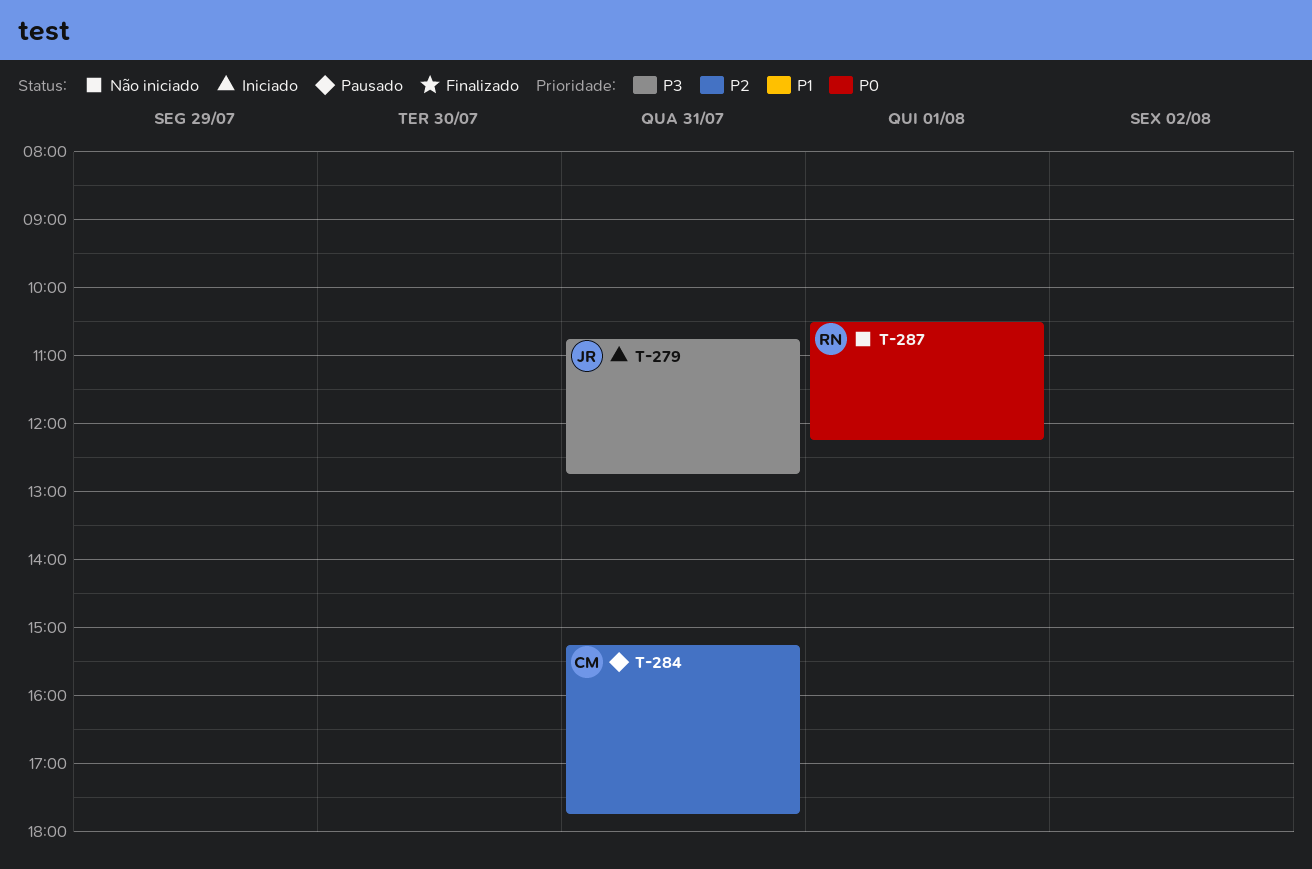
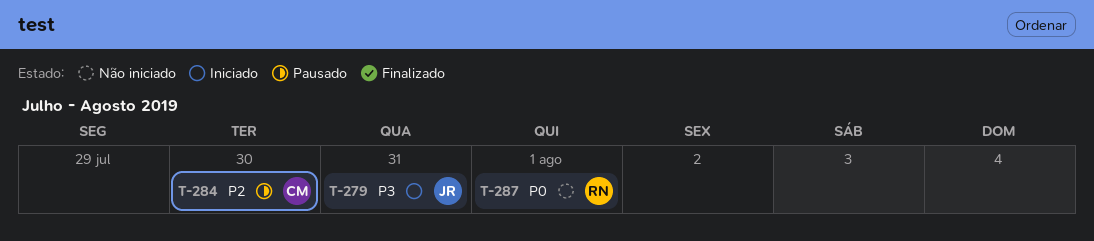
T-284, day: Jul 31 -> Jul 30

